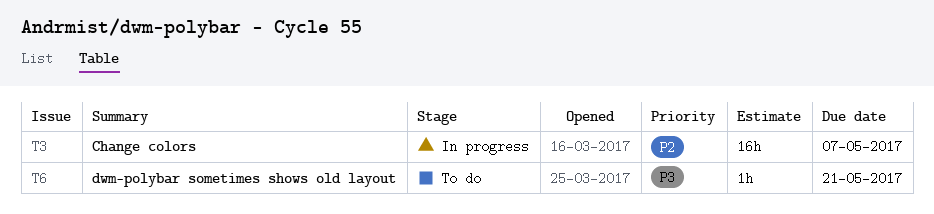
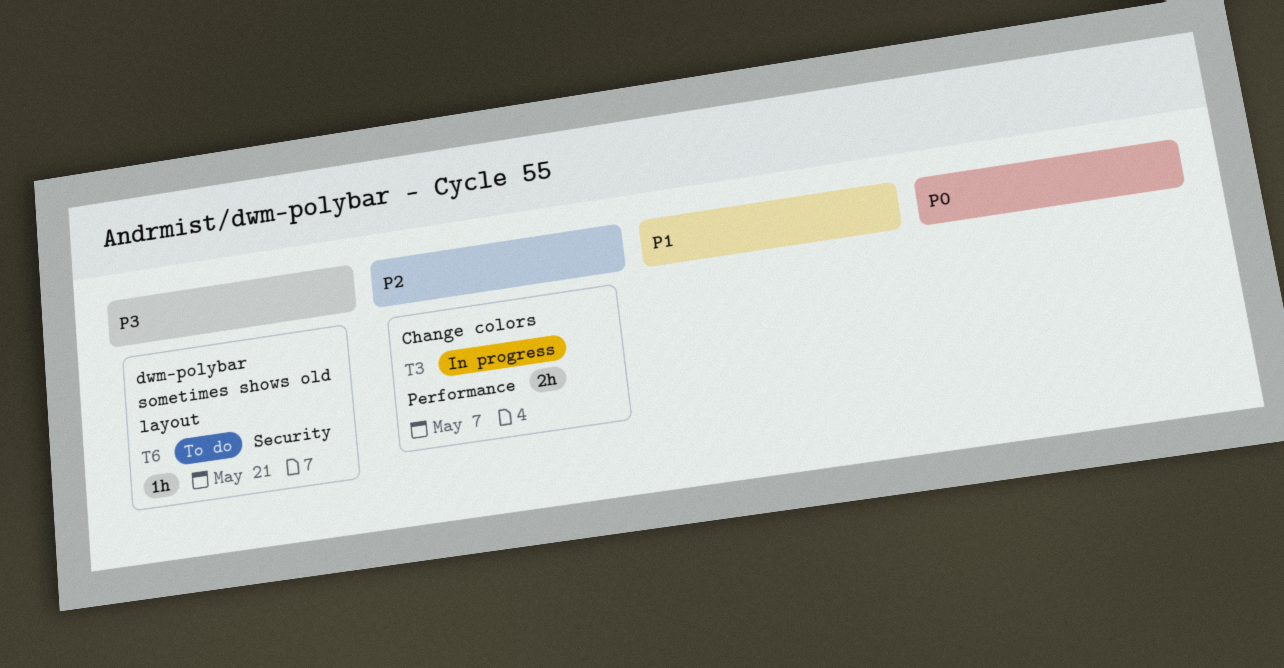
T3, estimate: 16h -> 2h

